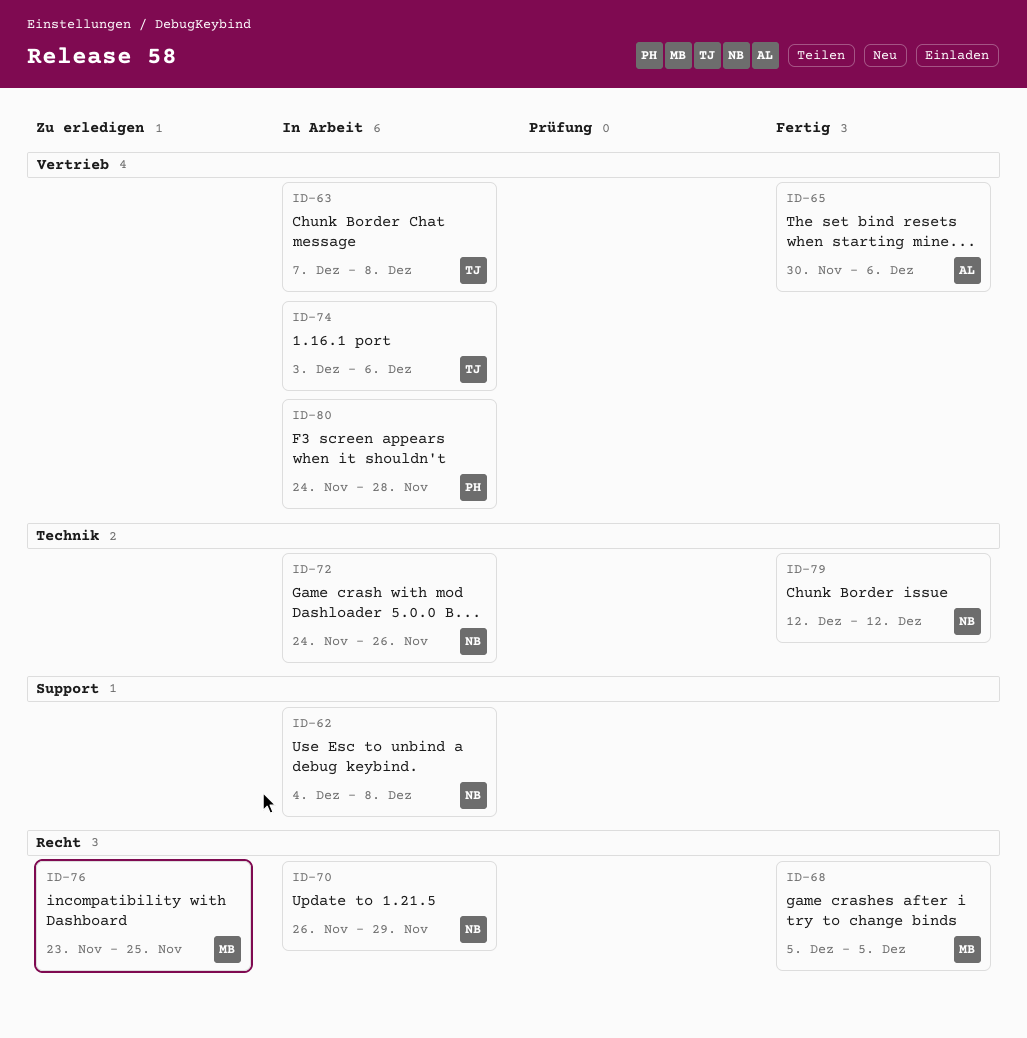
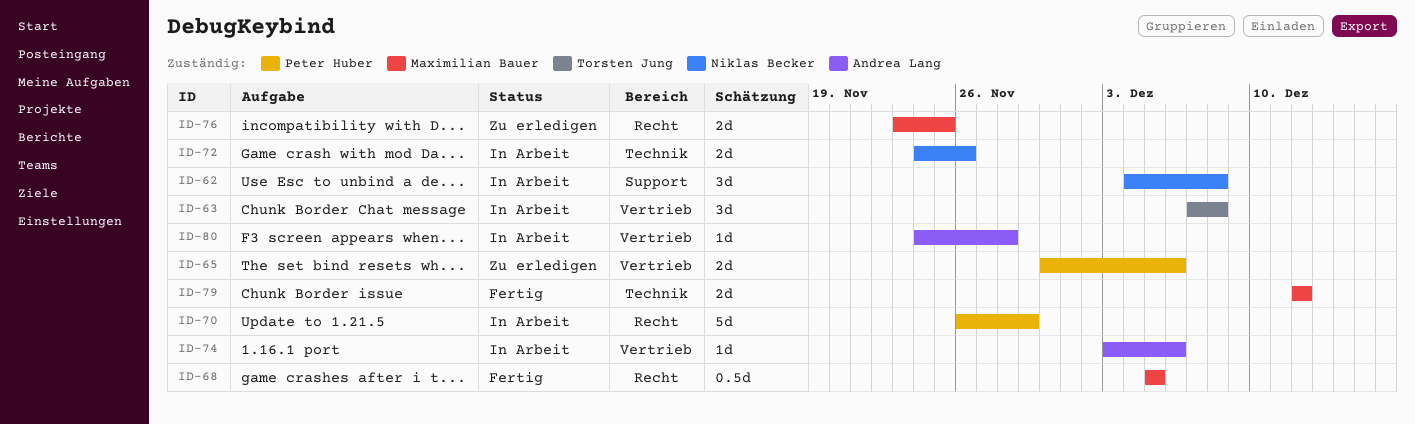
ID-65, status: Fertig -> Zu erledigen
ID-65, owner: Andrea Lang -> Peter Huber
ID-70, owner: Niklas Becker -> Peter Huber
ID-74, owner: Torsten Jung -> Andrea Lang
ID-79, owner: Niklas Becker -> Maximilian Bauer
ID-80, owner: Peter Huber -> Andrea Lang

